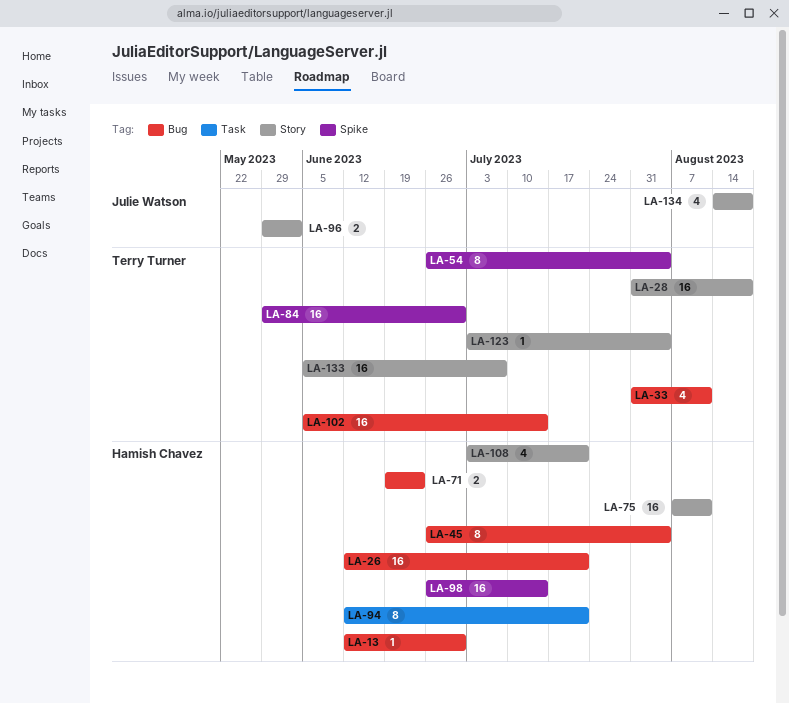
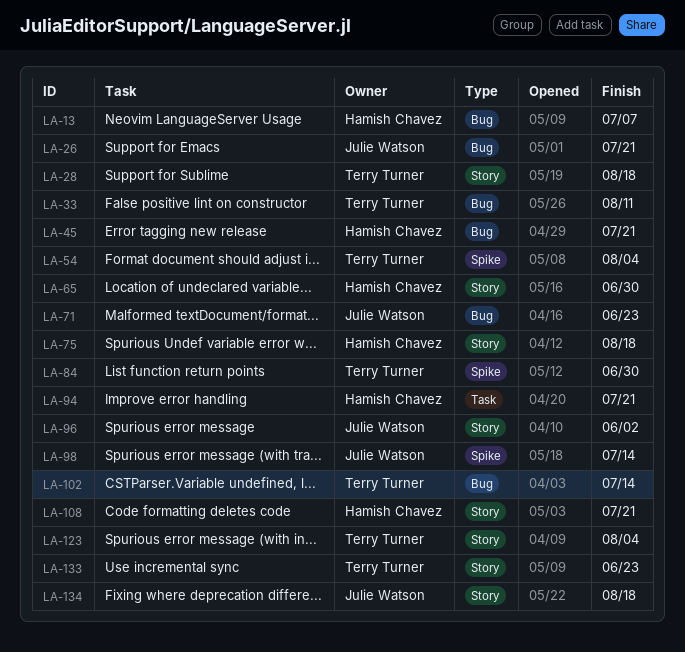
LA-13, due: Jun 30 -> Jul 7
LA-26, owner: Hamish Chavez -> Julie Watson
LA-45, due: Aug 4 -> Jul 21
LA-65: none -> present
LA-71, owner: Hamish Chavez -> Julie Watson
LA-75, due: Aug 11 -> Aug 18
LA-98, owner: Hamish Chavez -> Julie Watson
LA-133, due: Jul 7 -> Jun 23

